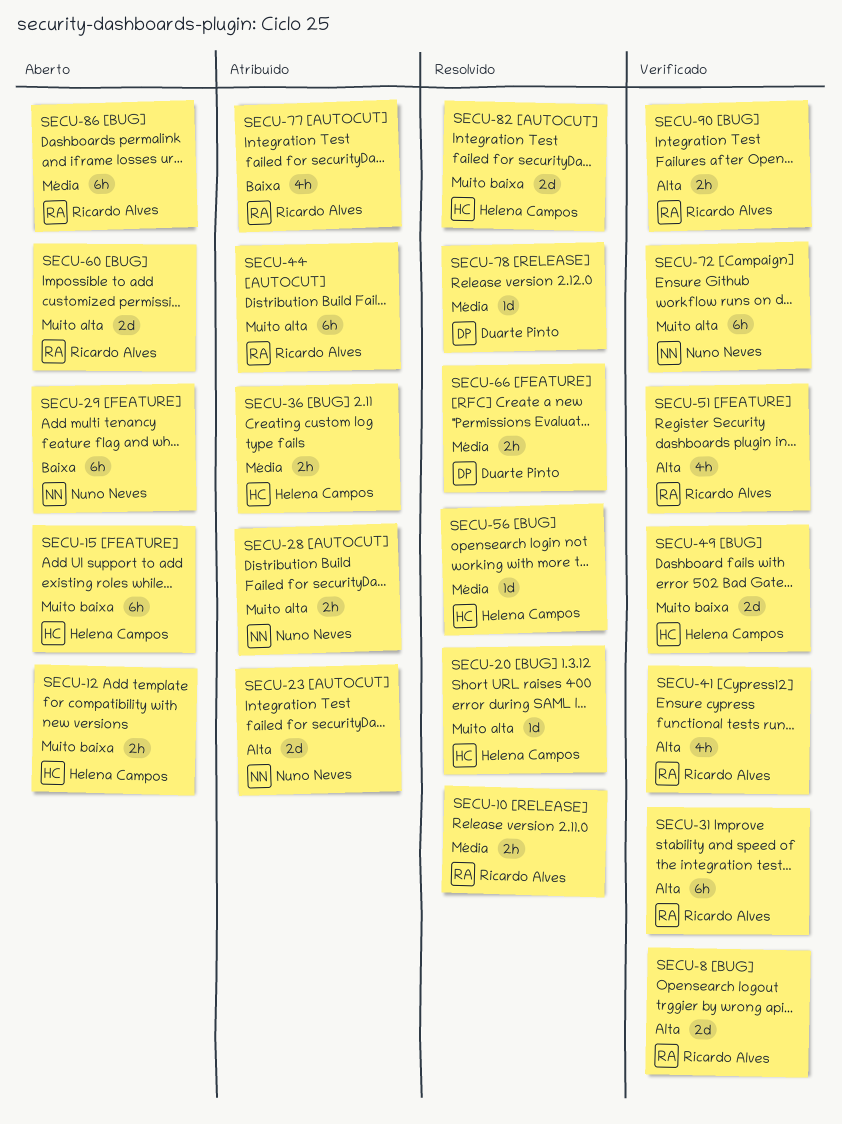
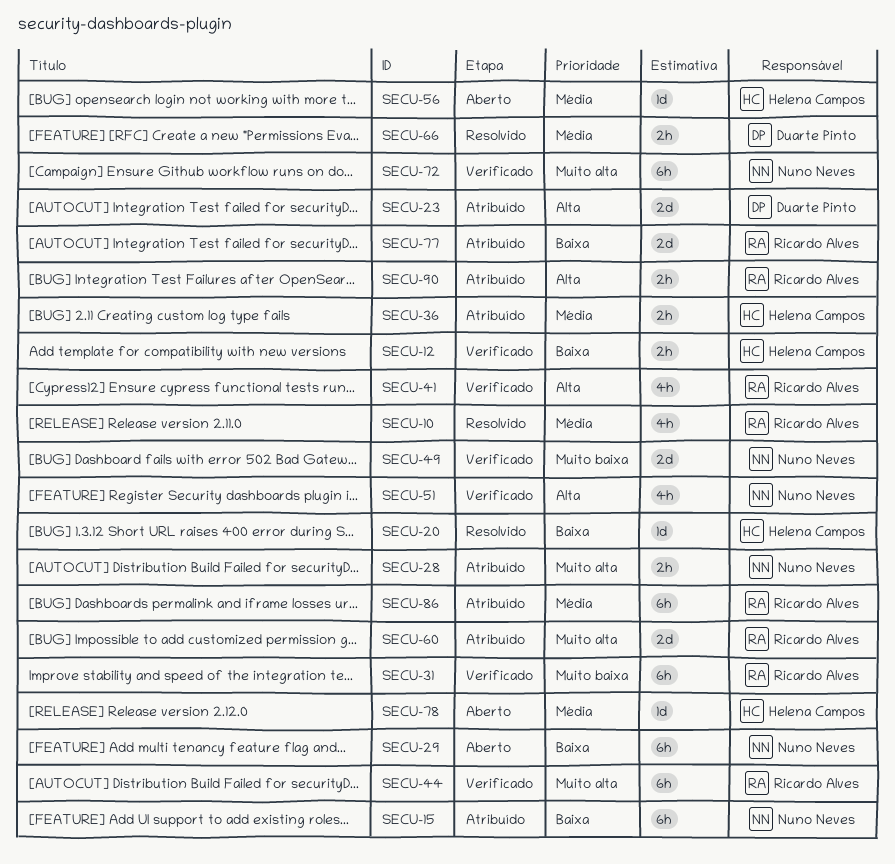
SECU-8: present -> none
SECU-10, estimate: 2h -> 4h
SECU-12, status: Aberto -> Verificado
SECU-12, priority: Muito baixa -> Baixa
SECU-15, status: Aberto -> Atribuído
SECU-15, owner: Helena Campos -> Nuno Neves
SECU-15, priority: Muito baixa -> Baixa
SECU-20, priority: Muito alta -> Baixa
SECU-23, owner: Nuno Neves -> Duarte Pinto
SECU-31, priority: Alta -> Muito baixa
SECU-44, status: Atribuído -> Verificado
SECU-49, owner: Helena Campos -> Nuno Neves
SECU-51, owner: Ricardo Alves -> Nuno Neves
SECU-56, status: Resolvido -> Aberto
SECU-60, status: Aberto -> Atribuído
SECU-77, estimate: 4h -> 2d
SECU-78, status: Resolvido -> Aberto
SECU-78, owner: Duarte Pinto -> Helena Campos
SECU-82: present -> none
SECU-86, status: Aberto -> Atribuído
SECU-90, status: Verificado -> Atribuído

